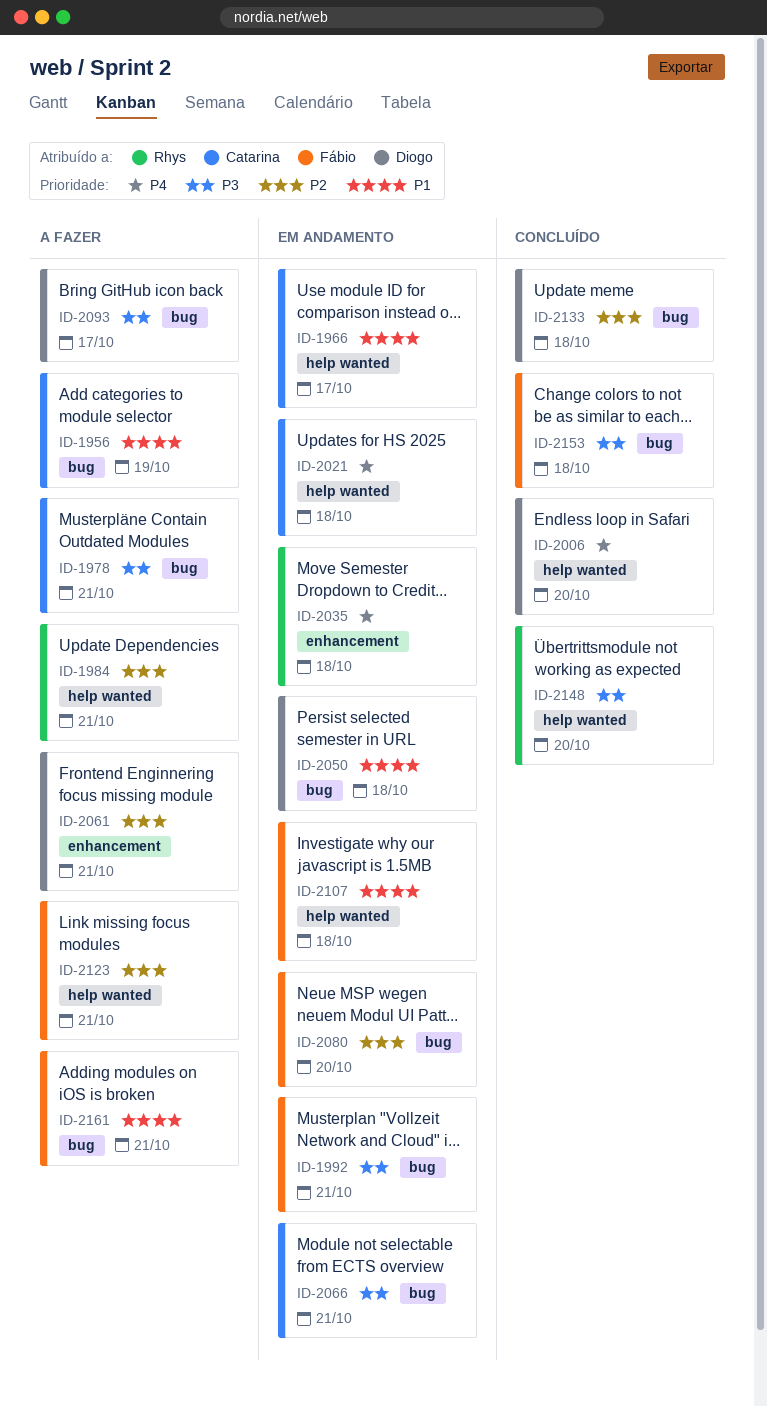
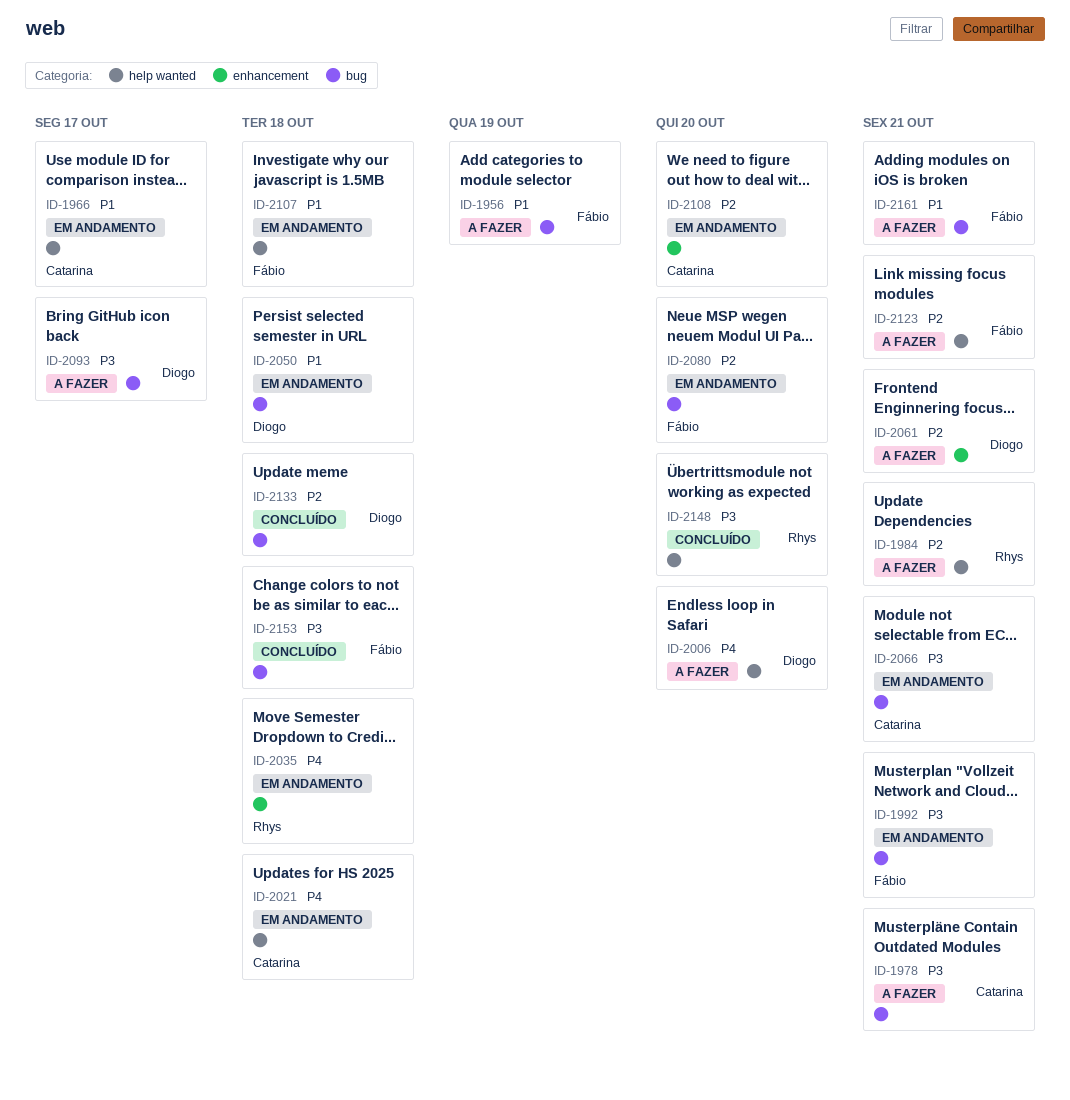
ID-1956, owner: Catarina -> Fábio
ID-2006, status: Concluído -> A fazer
ID-2108: none -> present

